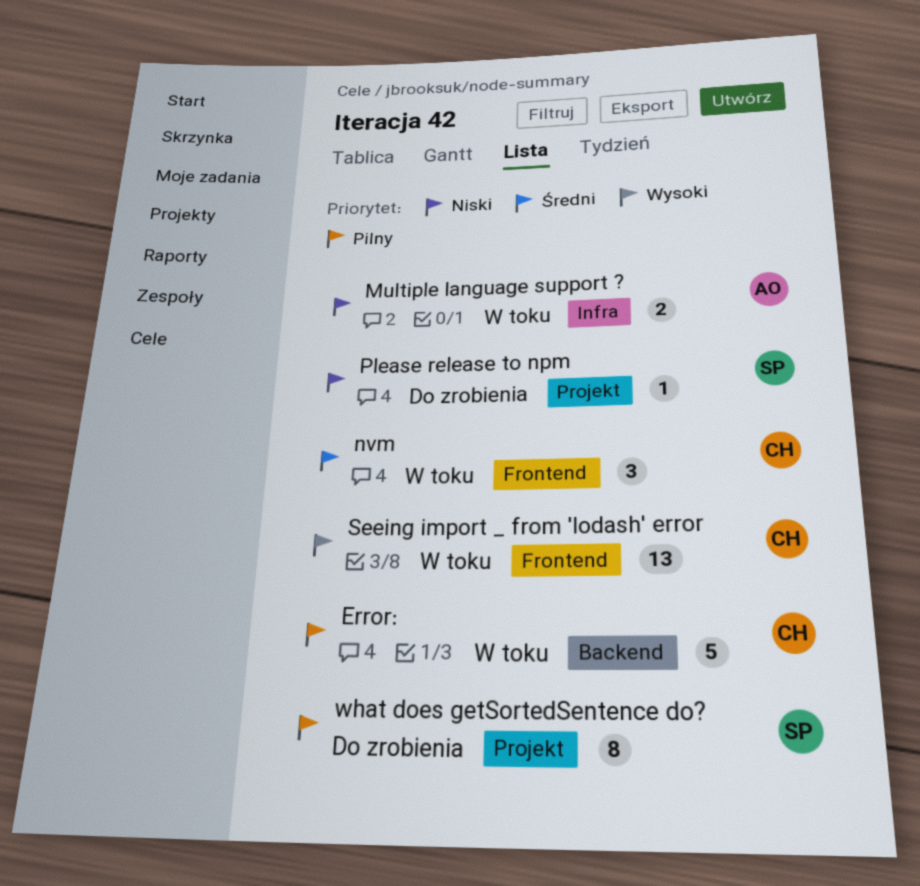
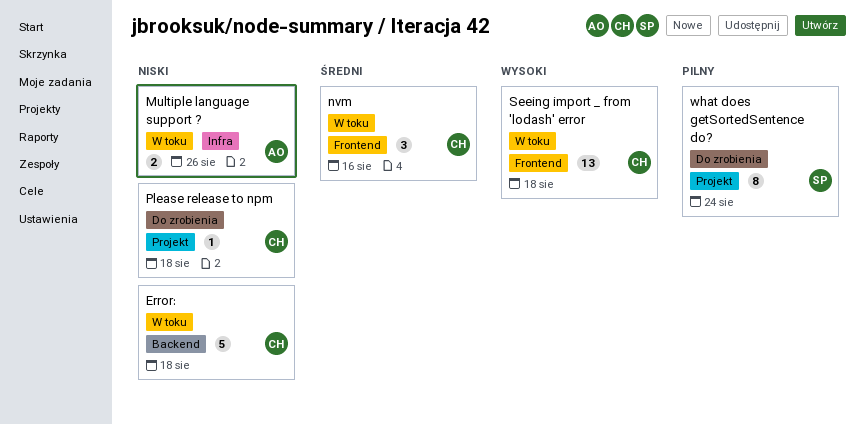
Error:, priority: Pilny -> Niski
Please release to npm, owner: SP -> CH

